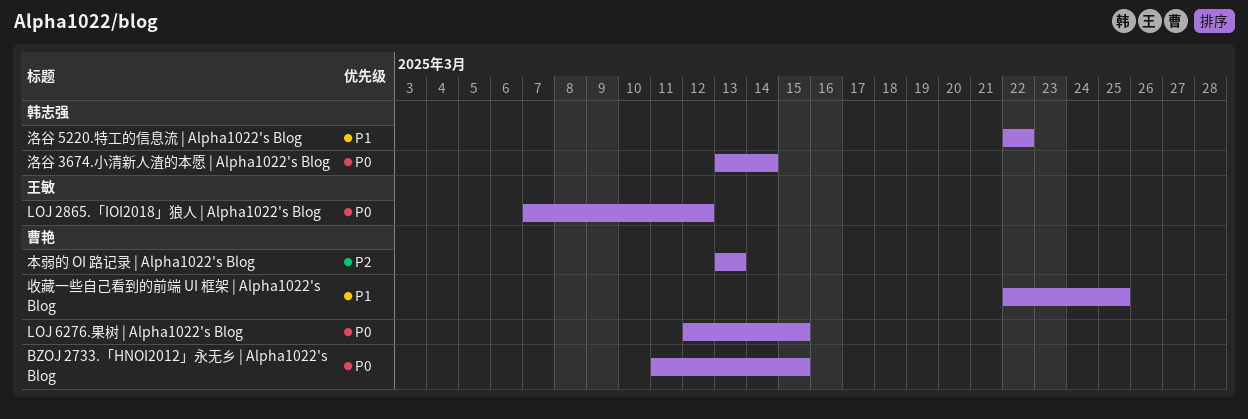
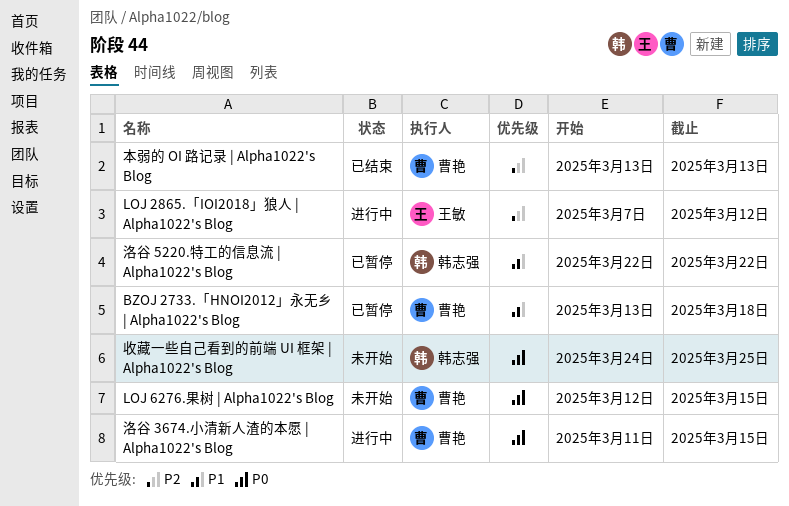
BZOJ 2733.「HNOI2012」永无乡 | Alpha1022's Blog, priority: P0 -> P1
BZOJ 2733.「HNOI2012」永无乡 | Alpha1022's Blog, start: Mar 11 -> Mar 13
BZOJ 2733.「HNOI2012」永无乡 | Alpha1022's Blog, due: Mar 15 -> Mar 18
LOJ 2865.「IOI2018」狼人 | Alpha1022's Blog, priority: P0 -> P2
收藏一些自己看到的前端 UI 框架 | Alpha1022's Blog, owner: 曹艳 -> 韩志强
收藏一些自己看到的前端 UI 框架 | Alpha1022's Blog, priority: P1 -> P0
收藏一些自己看到的前端 UI 框架 | Alpha1022's Blog, start: Mar 22 -> Mar 24
洛谷 3674.小清新人渣的本愿 | Alpha1022's Blog, owner: 韩志强 -> 曹艳
洛谷 3674.小清新人渣的本愿 | Alpha1022's Blog, start: Mar 13 -> Mar 11
洛谷 3674.小清新人渣的本愿 | Alpha1022's Blog, due: Mar 14 -> Mar 15

